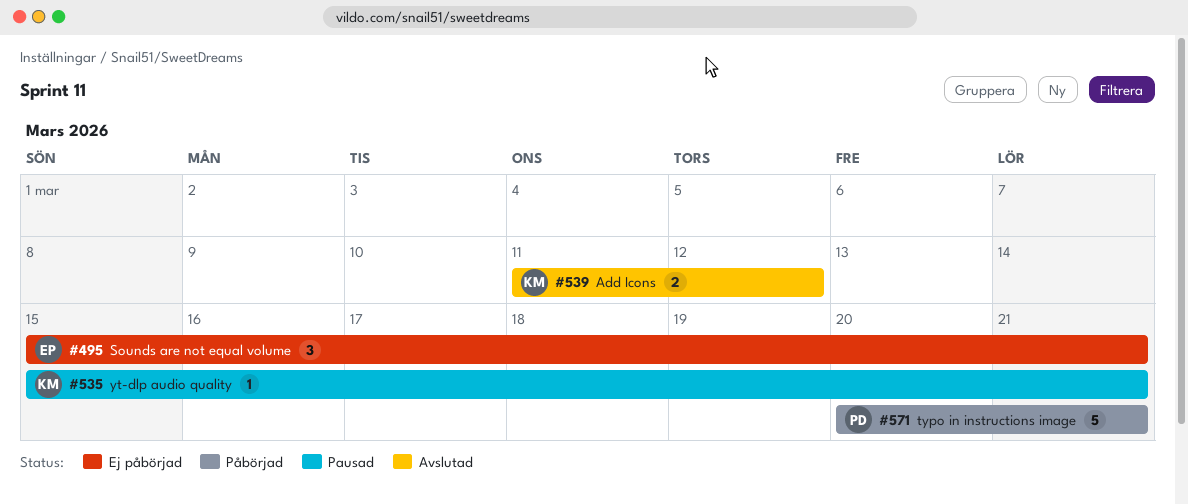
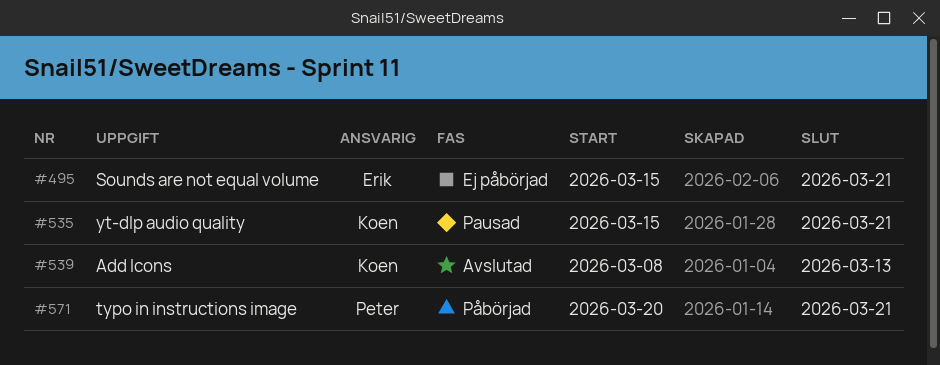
#539, start: Mar 11 -> Mar 8
#539, due: Mar 12 -> Mar 13

